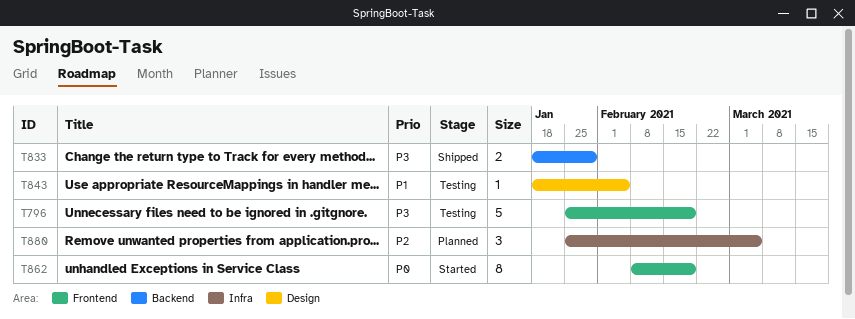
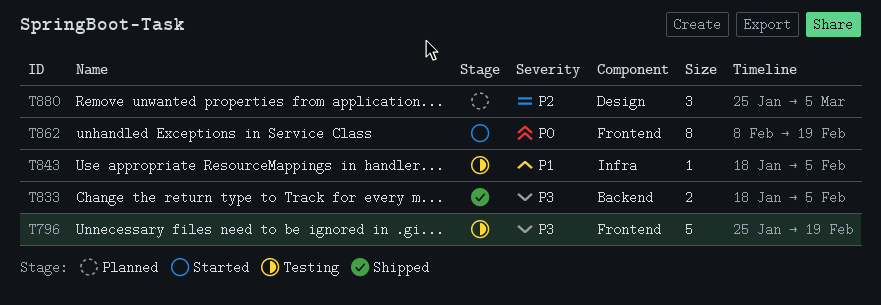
T833, due: Jan 29 -> Feb 5
T843, label: Design -> Infra
T880, label: Infra -> Design

